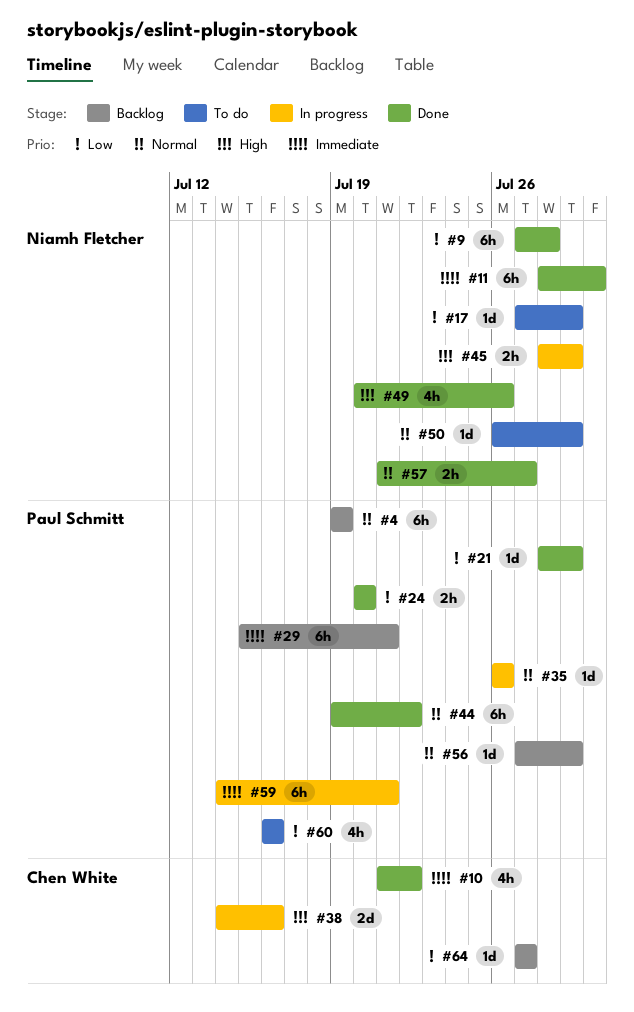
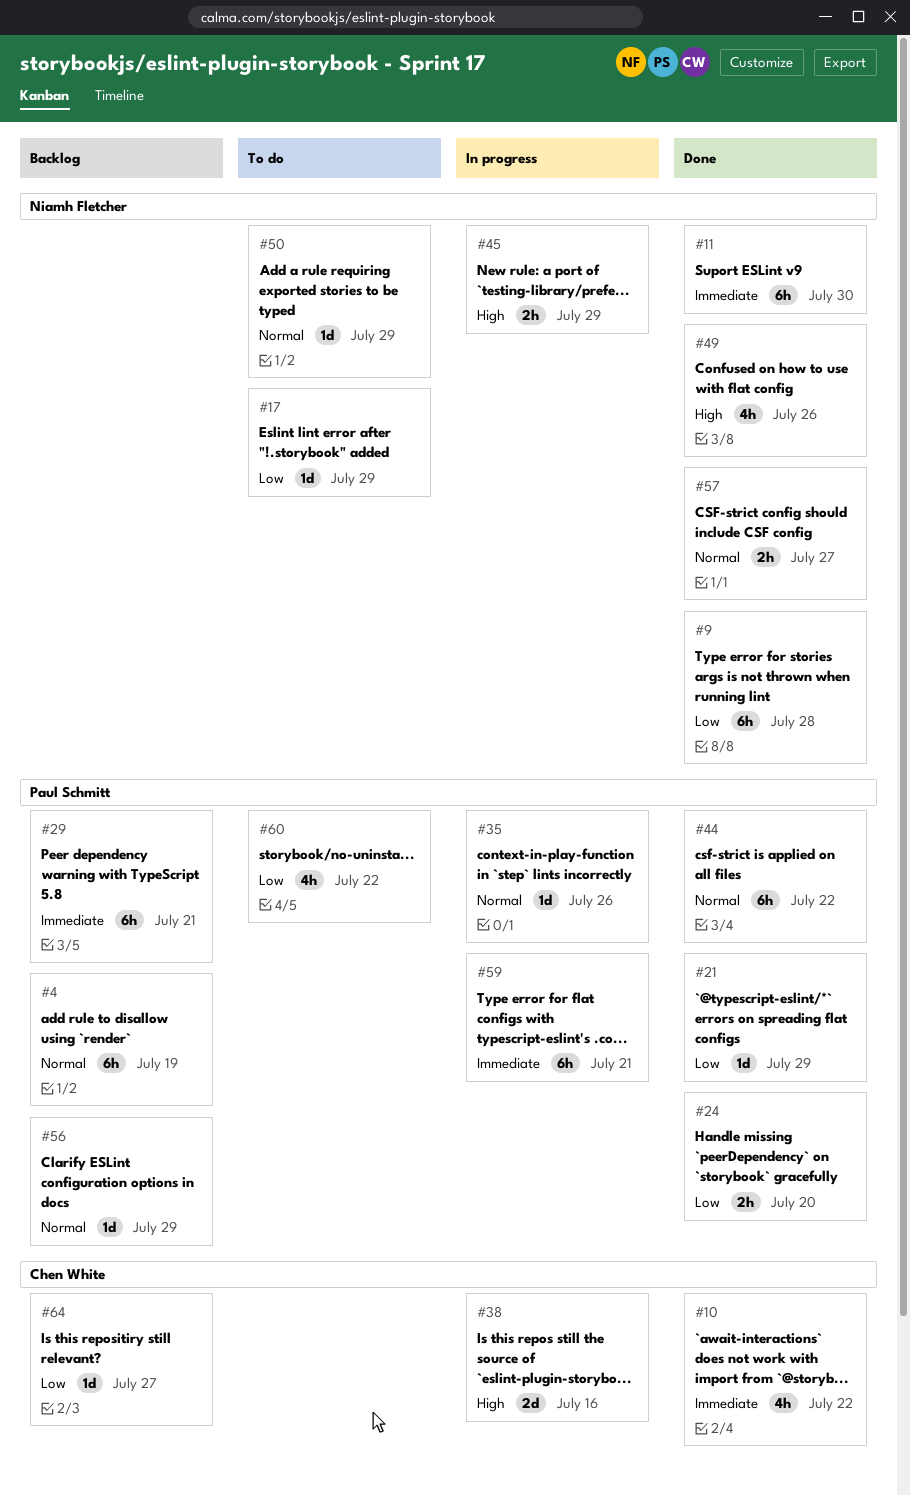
#60, due: Jul 16 -> Jul 22

